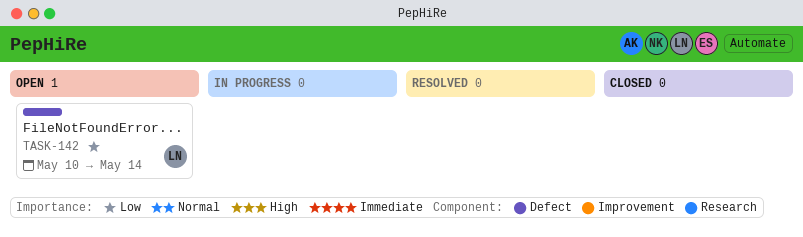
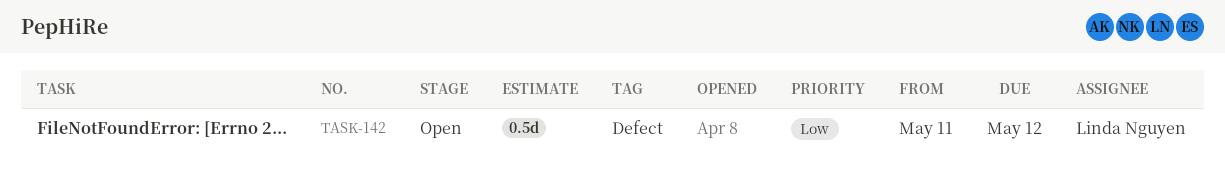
TASK-142, start: May 10 -> May 11
TASK-142, due: May 14 -> May 12

